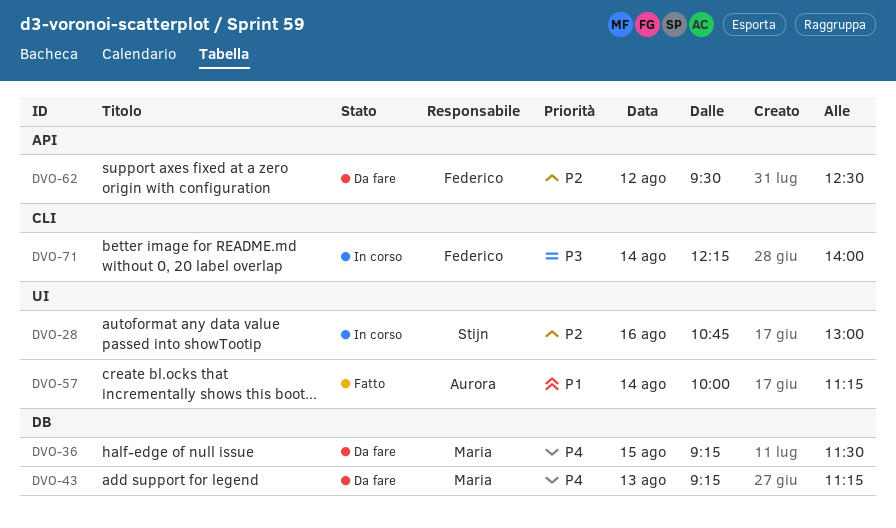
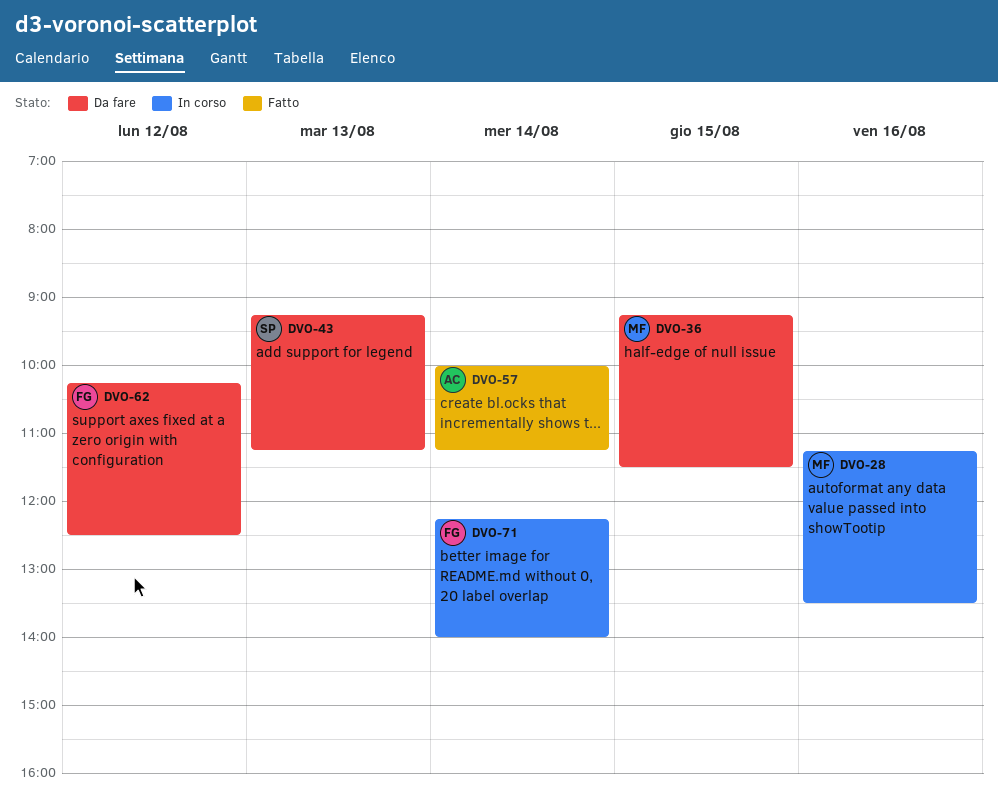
DVO-28, owner: Stijn -> Maria
DVO-28, begins: 10:45 -> 11:15
DVO-28, ends: 13:00 -> 13:30
DVO-43, owner: Maria -> Stijn
DVO-62, begins: 09:30 -> 10:15

